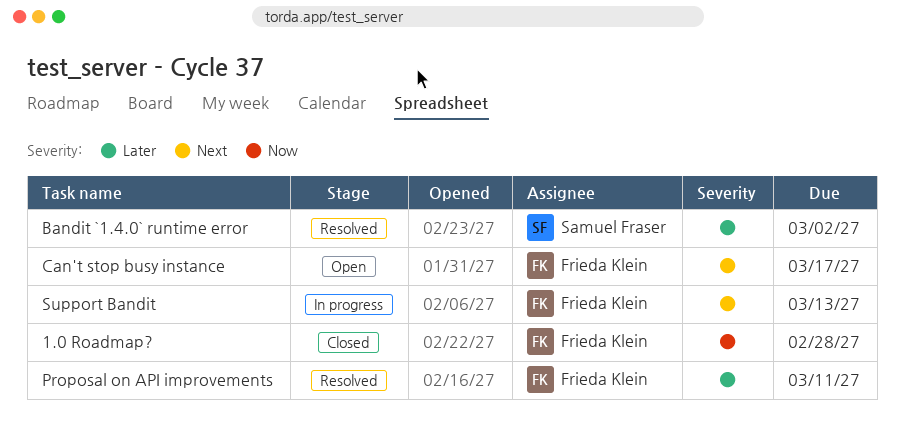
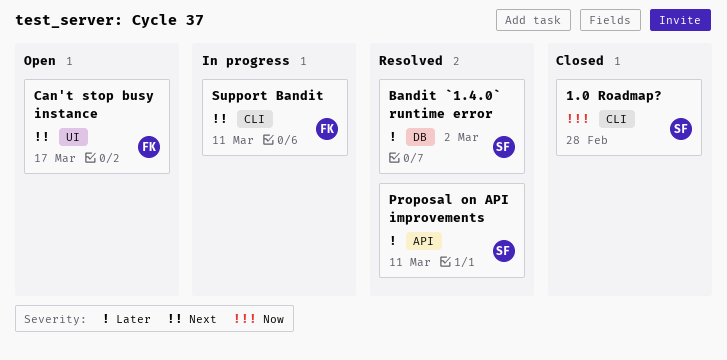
1.0 Roadmap?, owner: Frieda Klein -> Samuel Fraser
Proposal on API improvements, owner: Frieda Klein -> Samuel Fraser
Support Bandit, due: Mar 13 -> Mar 11

